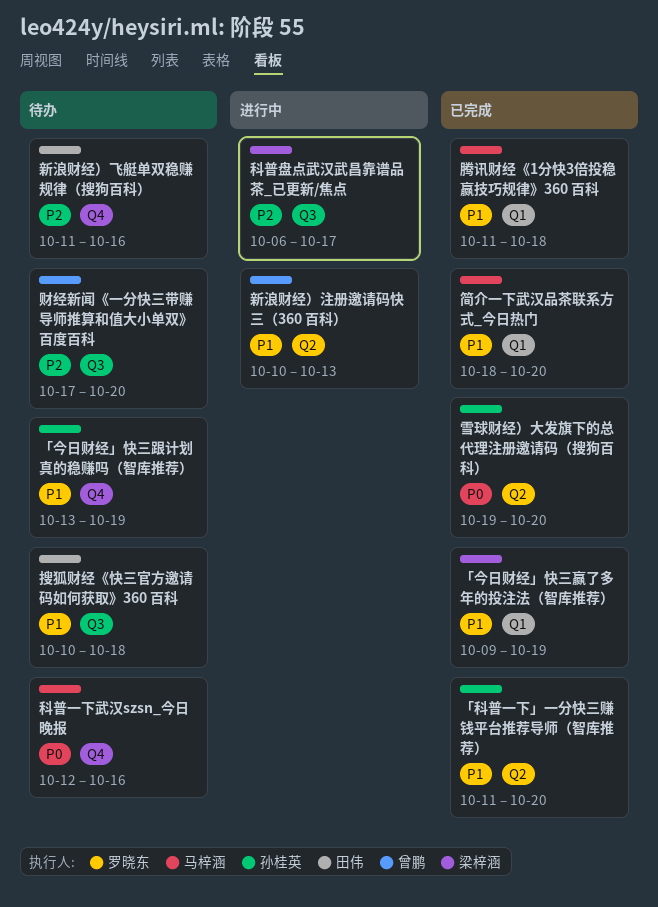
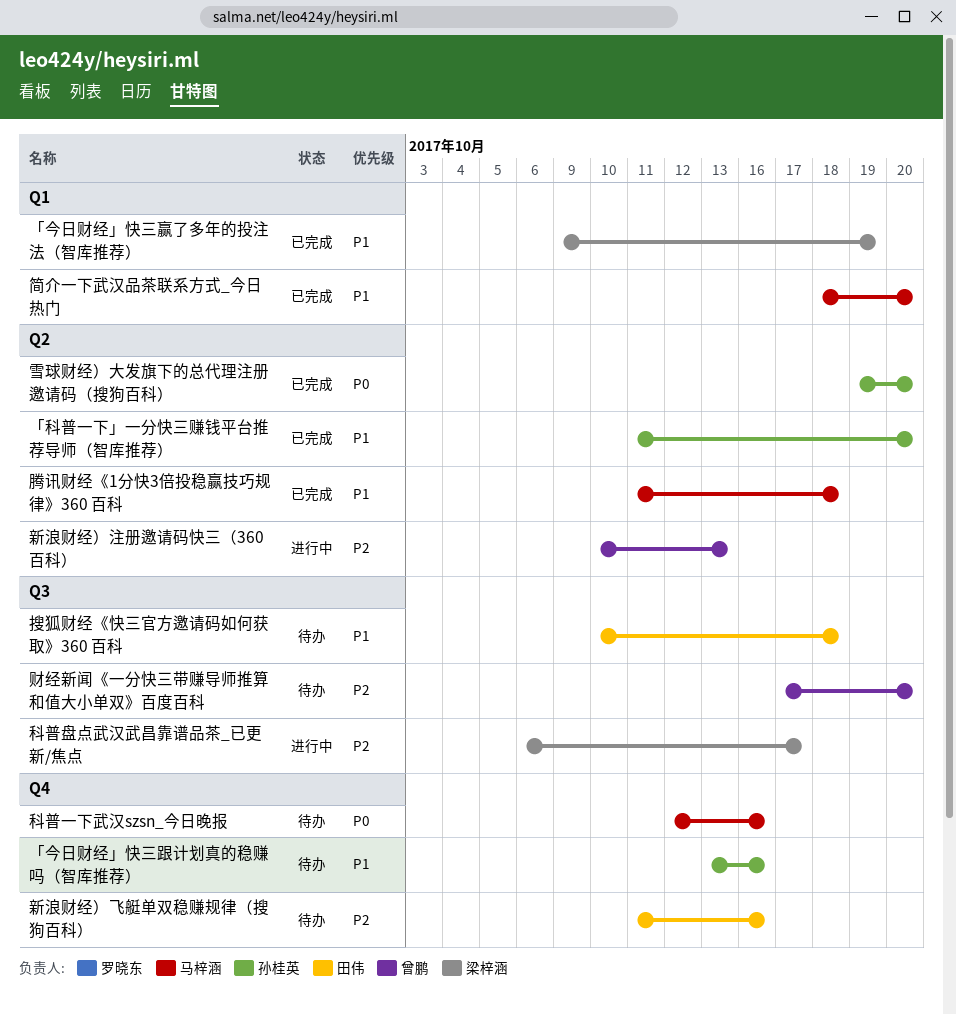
「今日财经」快三跟计划真的稳赚吗（智库推荐）, due: Oct 19 -> Oct 16
新浪财经）注册邀请码快三（360 百科）, priority: P1 -> P2
腾讯财经《1分快3倍投稳赢技巧规律》360 百科, label: Q1 -> Q2

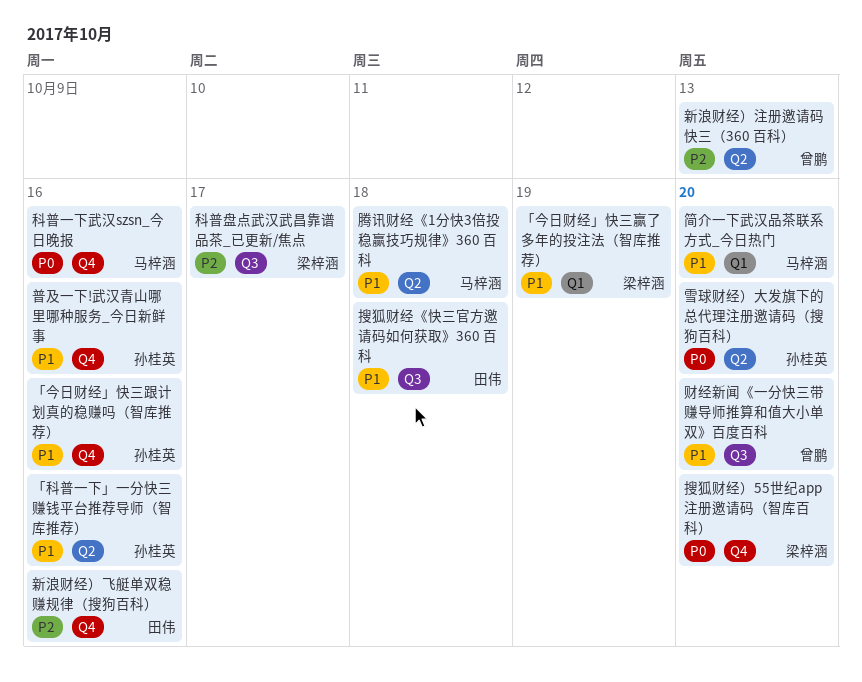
「科普一下」一分快三赚钱平台推荐导师（智库推荐）, due: Oct 20 -> Oct 16
搜狐财经）55世纪app注册邀请码（智库百科）: none -> present
普及一下!武汉青山哪里哪种服务_今日新鲜事: none -> present
财经新闻《一分快三带赚导师推算和值大小单双》百度百科, priority: P2 -> P1

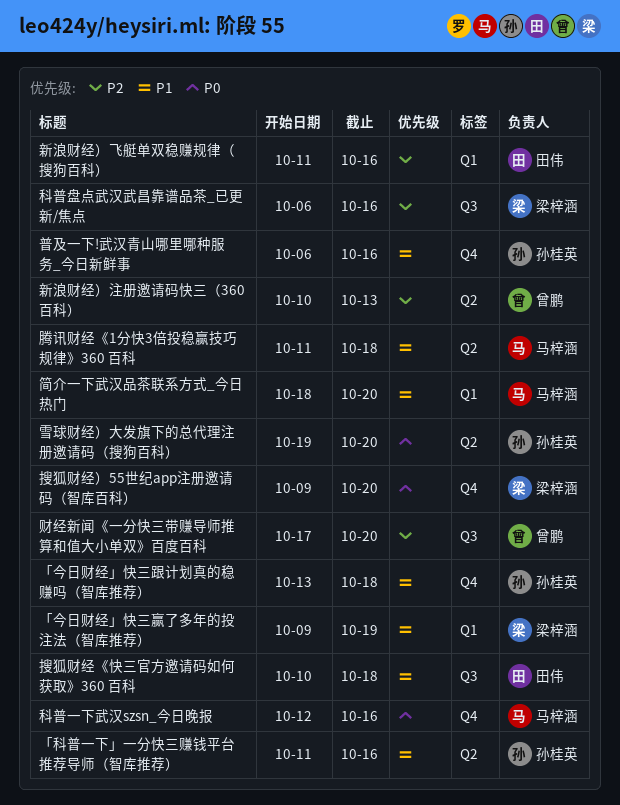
「今日财经」快三跟计划真的稳赚吗（智库推荐）, due: Oct 16 -> Oct 18
新浪财经）飞艇单双稳赚规律（搜狗百科）, label: Q4 -> Q1
科普盘点武汉武昌靠谱品茶_已更新/焦点, due: Oct 17 -> Oct 16
财经新闻《一分快三带赚导师推算和值大小单双》百度百科, priority: P1 -> P2

